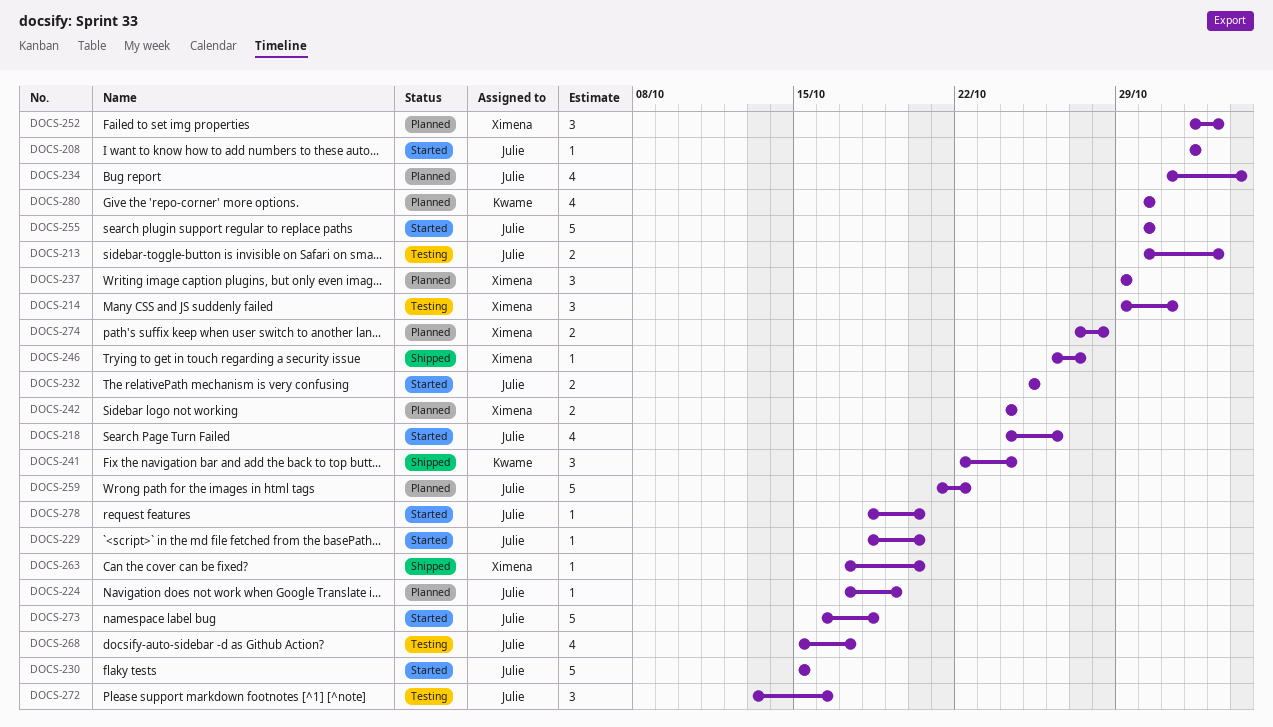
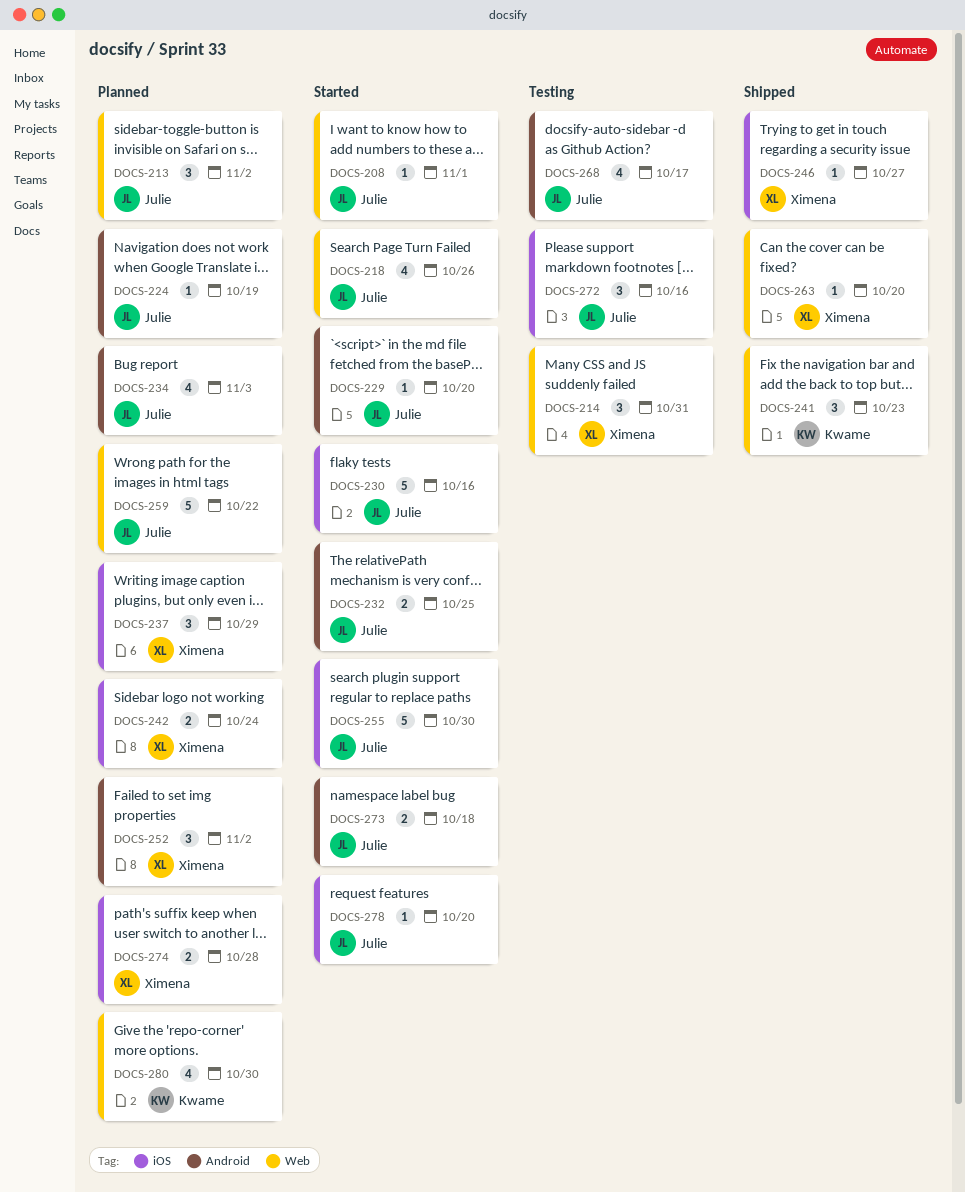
DOCS-213, status: Testing -> Planned
DOCS-213, estimate: 2 -> 3
DOCS-230, due: Oct 15 -> Oct 16
DOCS-241, due: Oct 24 -> Oct 23
DOCS-273, estimate: 5 -> 2

